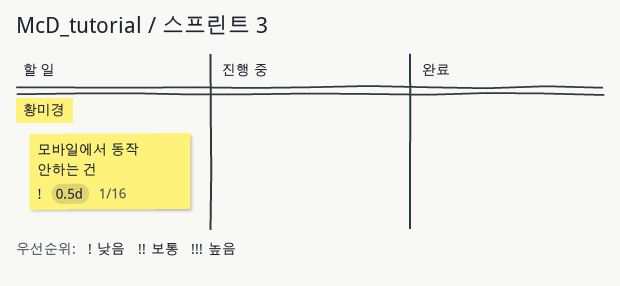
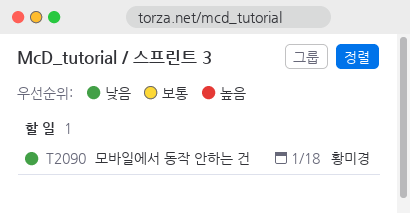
모바일에서 동작 안하는 건, due: Jan 16 -> Jan 18

